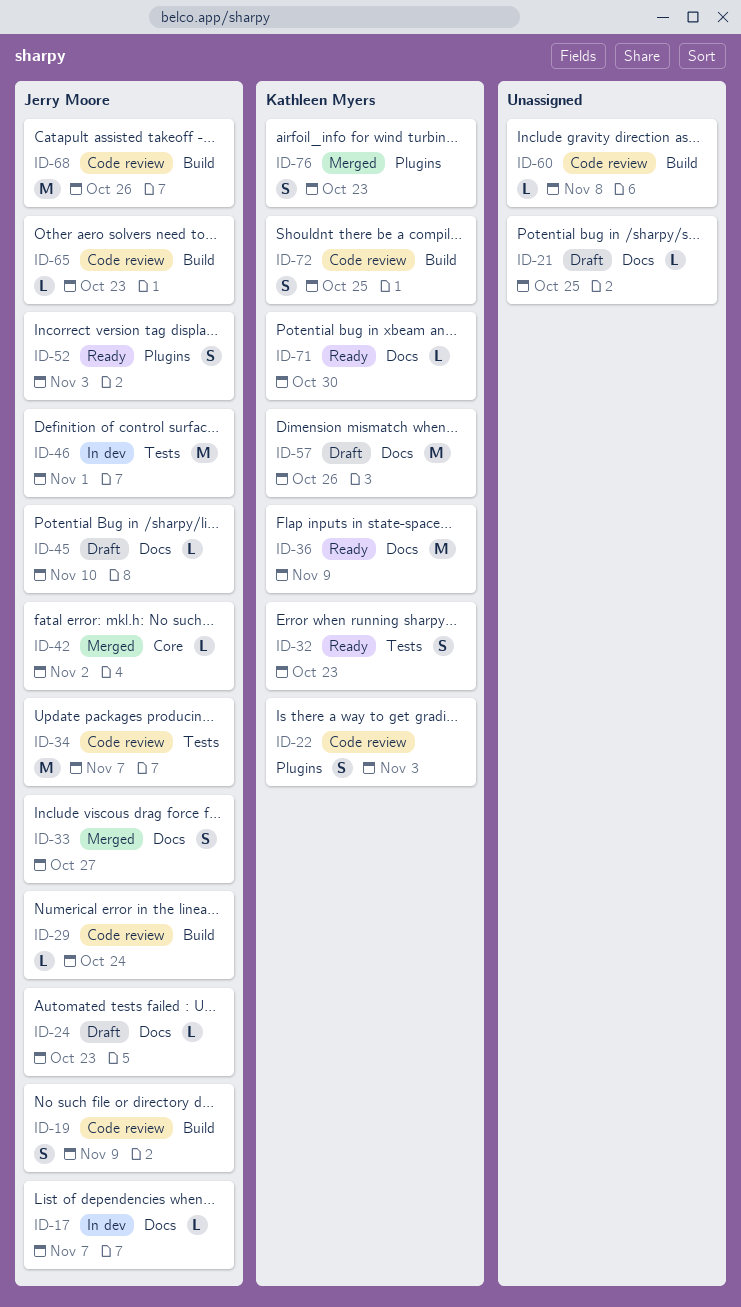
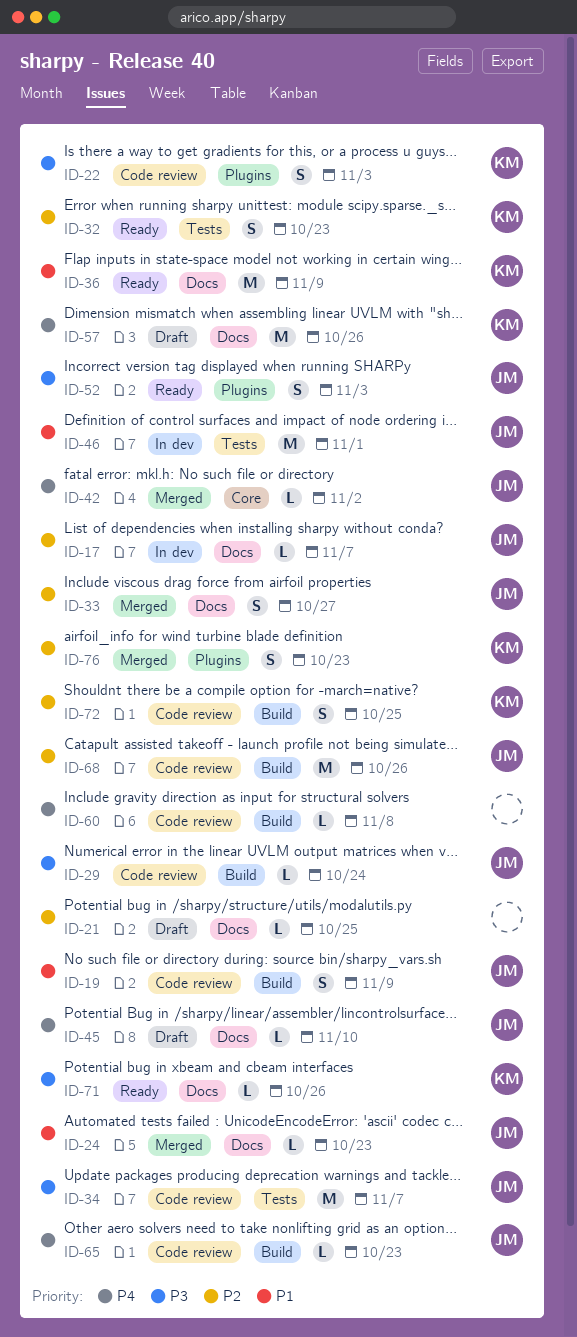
ID-24, status: Draft -> Merged
ID-71, due: Oct 30 -> Oct 26

